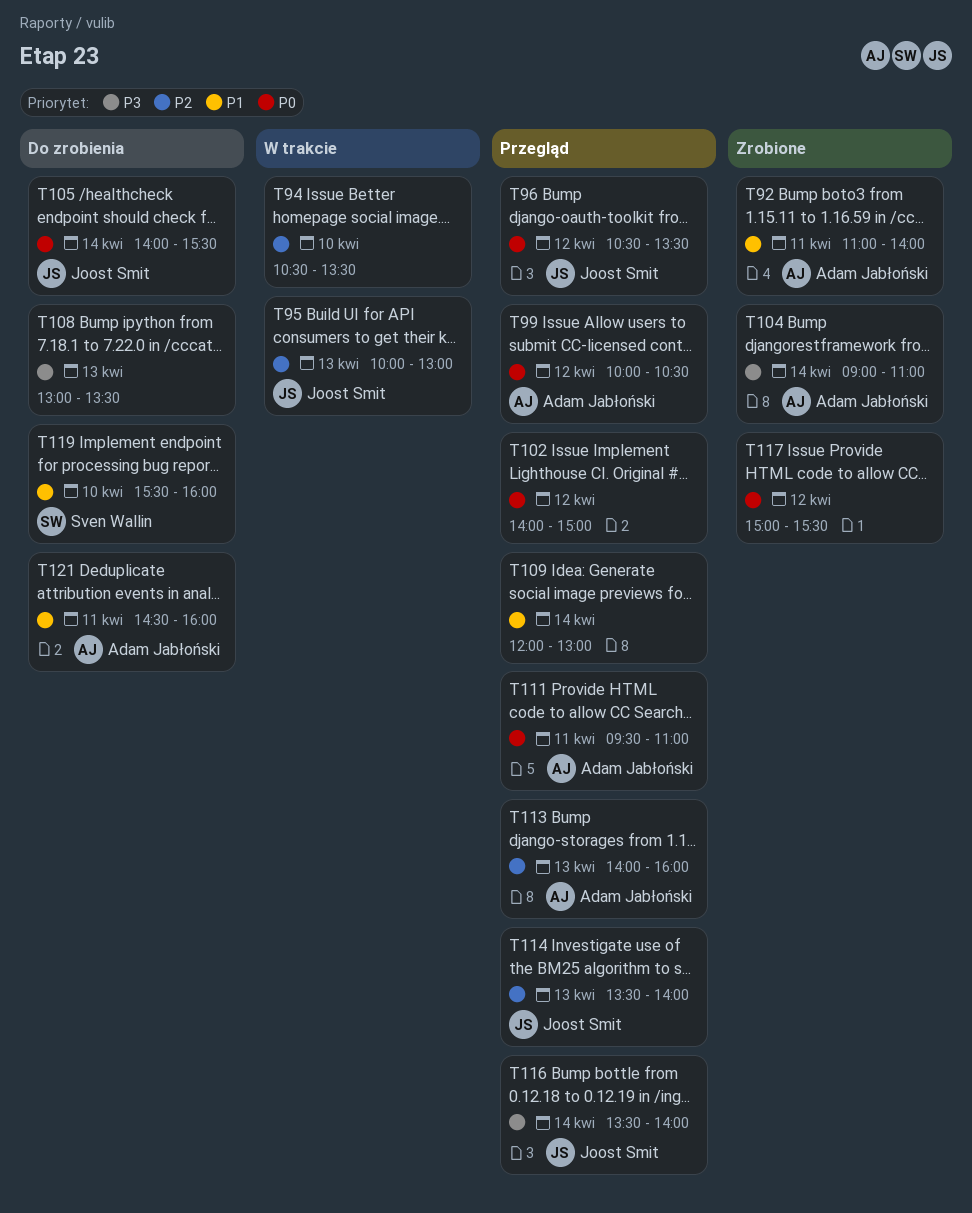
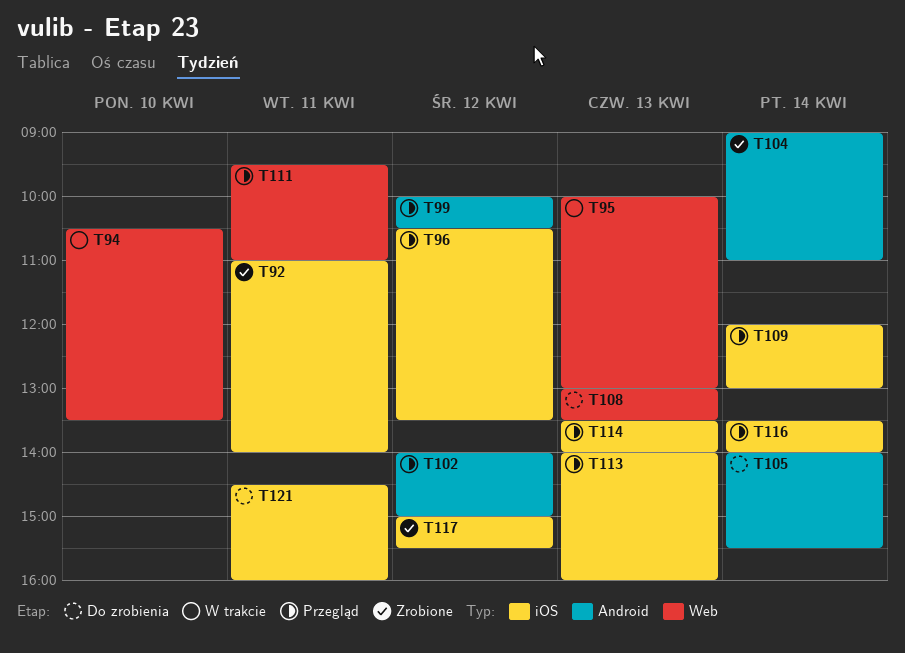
T119: present -> none

